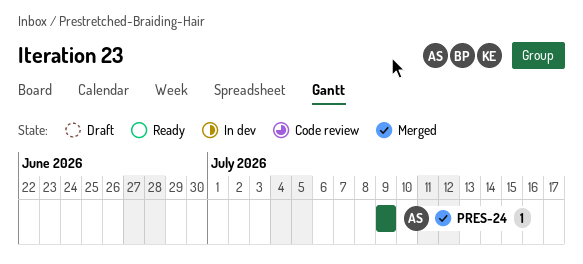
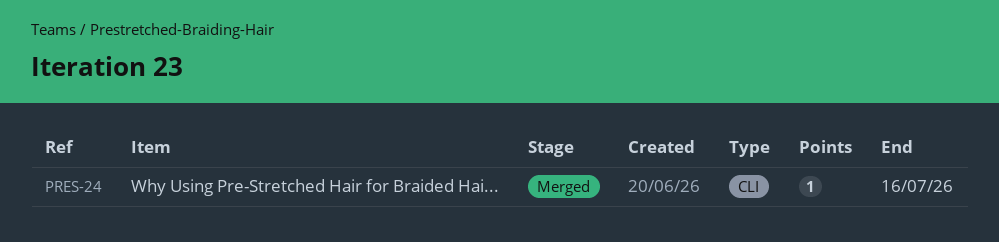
PRES-24, due: Jul 9 -> Jul 16

